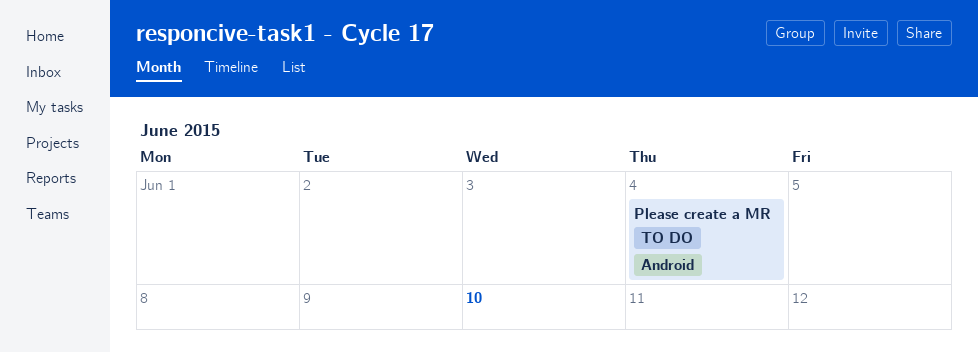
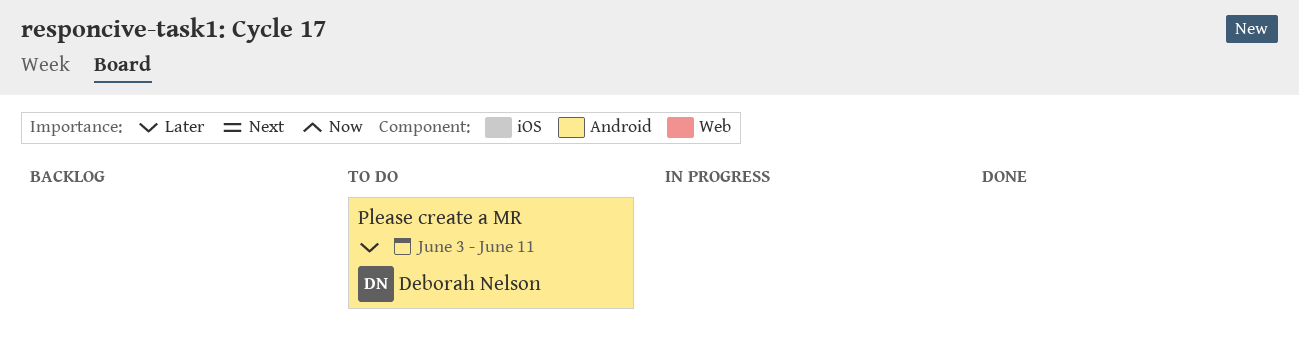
Please create a MR, due: Jun 4 -> Jun 11

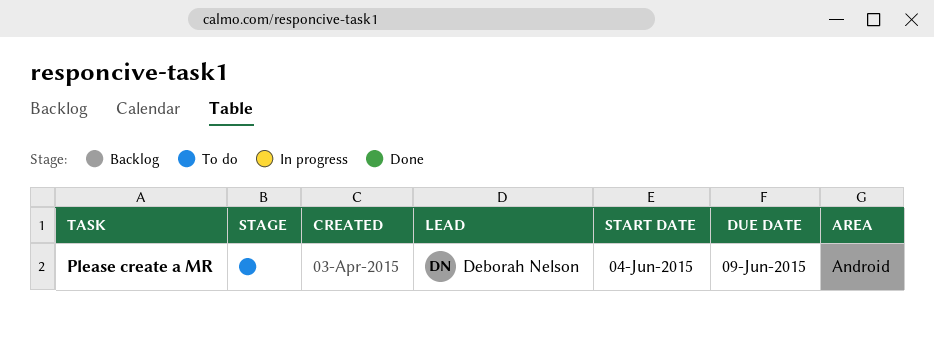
Please create a MR, start: Jun 3 -> Jun 4
Please create a MR, due: Jun 11 -> Jun 9

